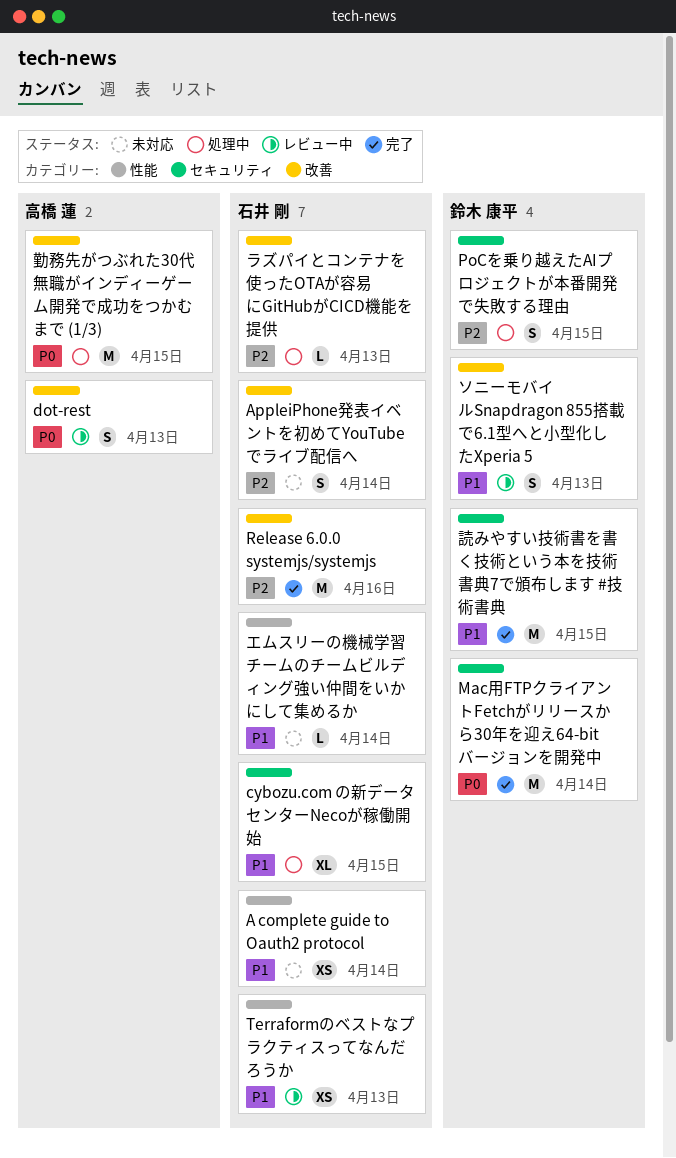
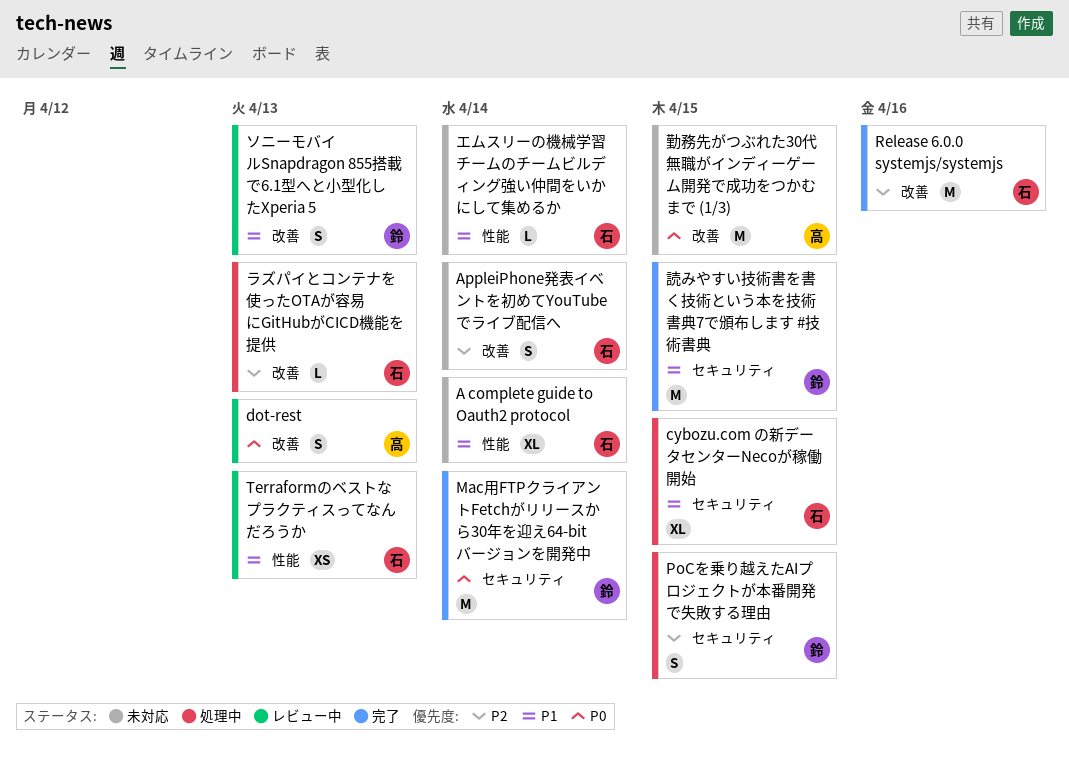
A complete guide to Oauth2 protocol, estimate: XS -> XL
勤務先がつぶれた30代無職がインディーゲーム開発で成功をつかむまで (1/3), status: 処理中 -> 未対応

